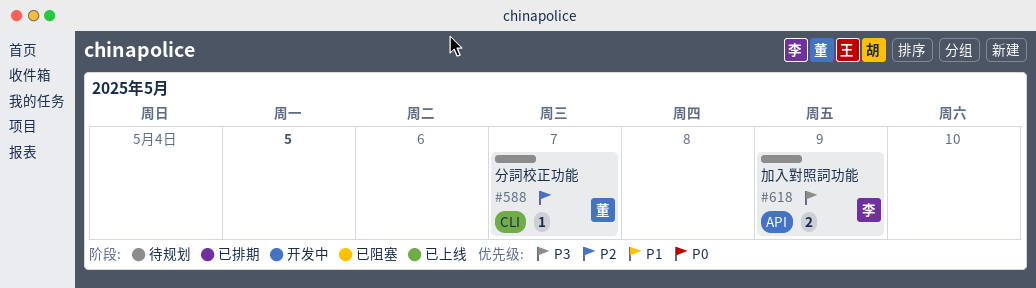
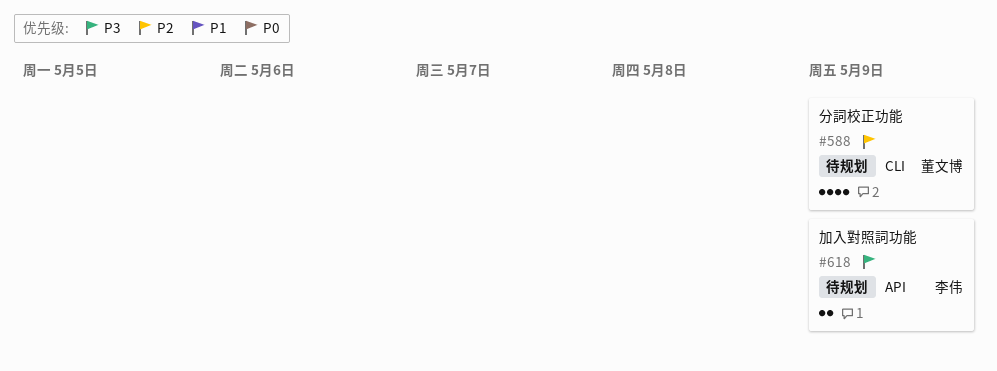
#588, estimate: 1 -> 4
#588, due: May 7 -> May 9

